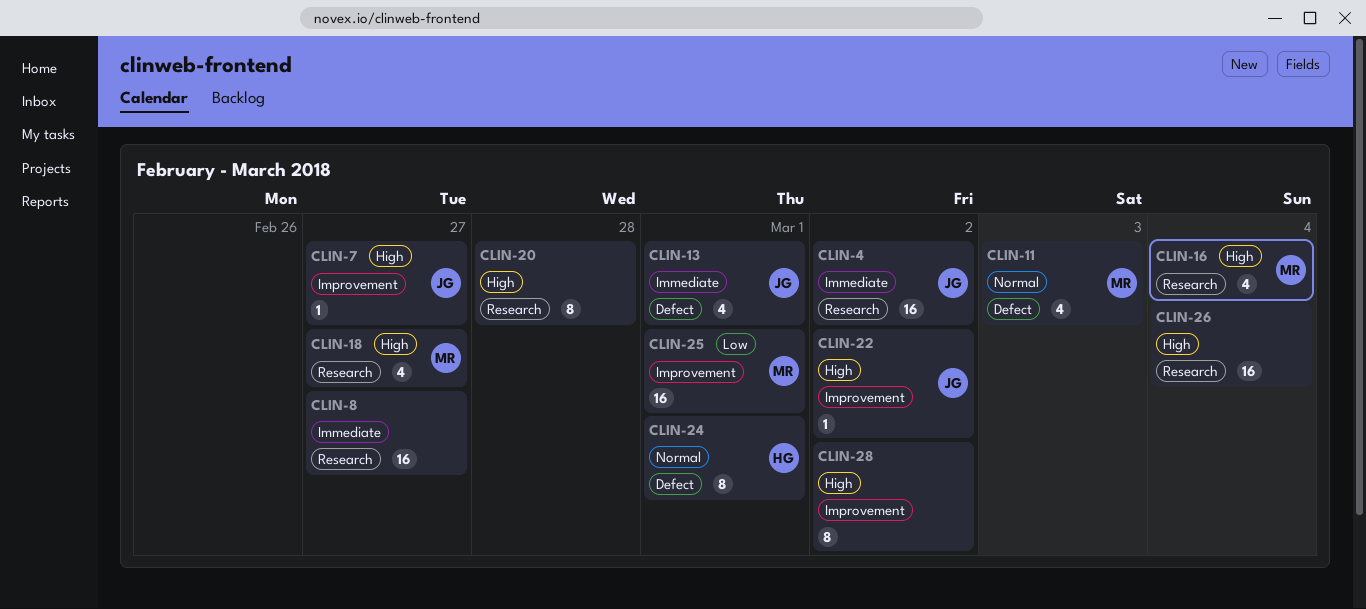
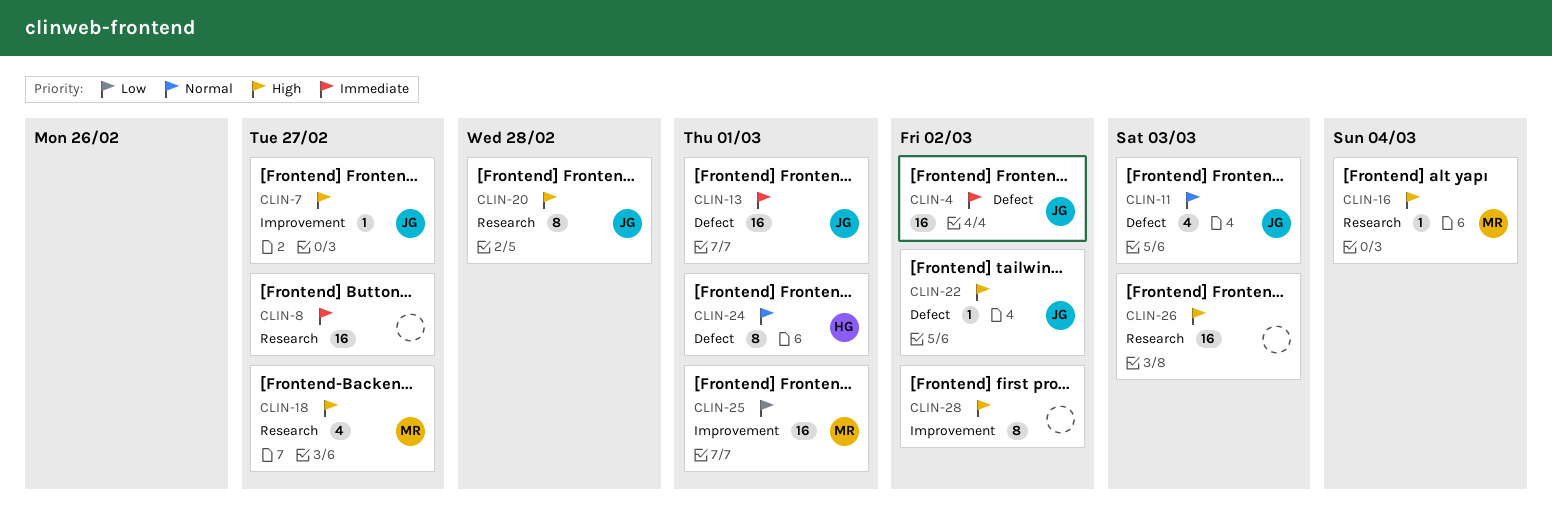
CLIN-4, label: Research -> Defect
CLIN-11, owner: MR -> JG
CLIN-13, estimate: 4 -> 16
CLIN-16, estimate: 4 -> 1
CLIN-20, owner: none -> JG
CLIN-22, label: Improvement -> Defect
CLIN-26, due: Mar 4 -> Mar 3

